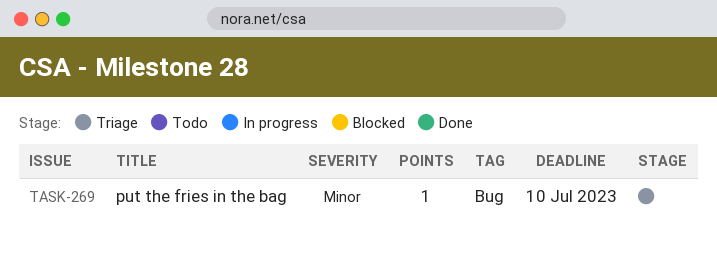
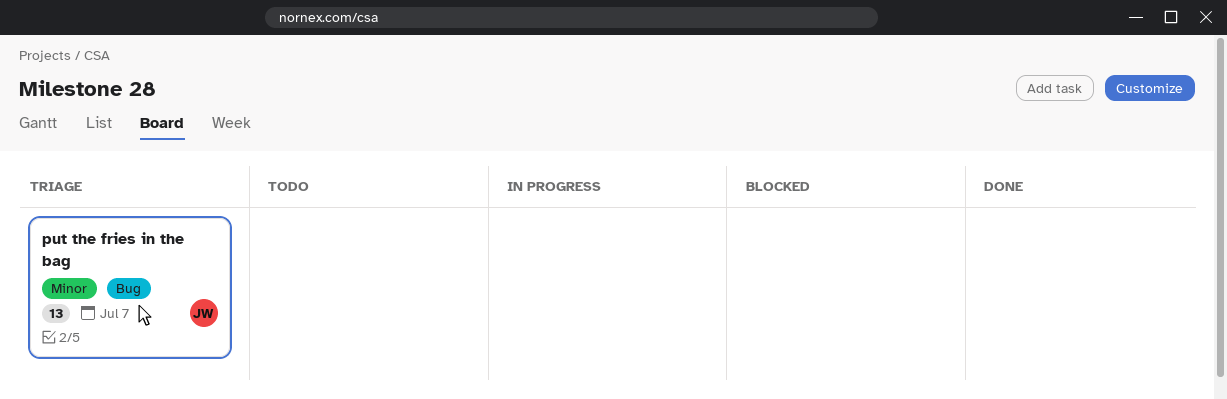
put the fries in the bag, estimate: 1 -> 13
put the fries in the bag, due: Jul 10 -> Jul 7

